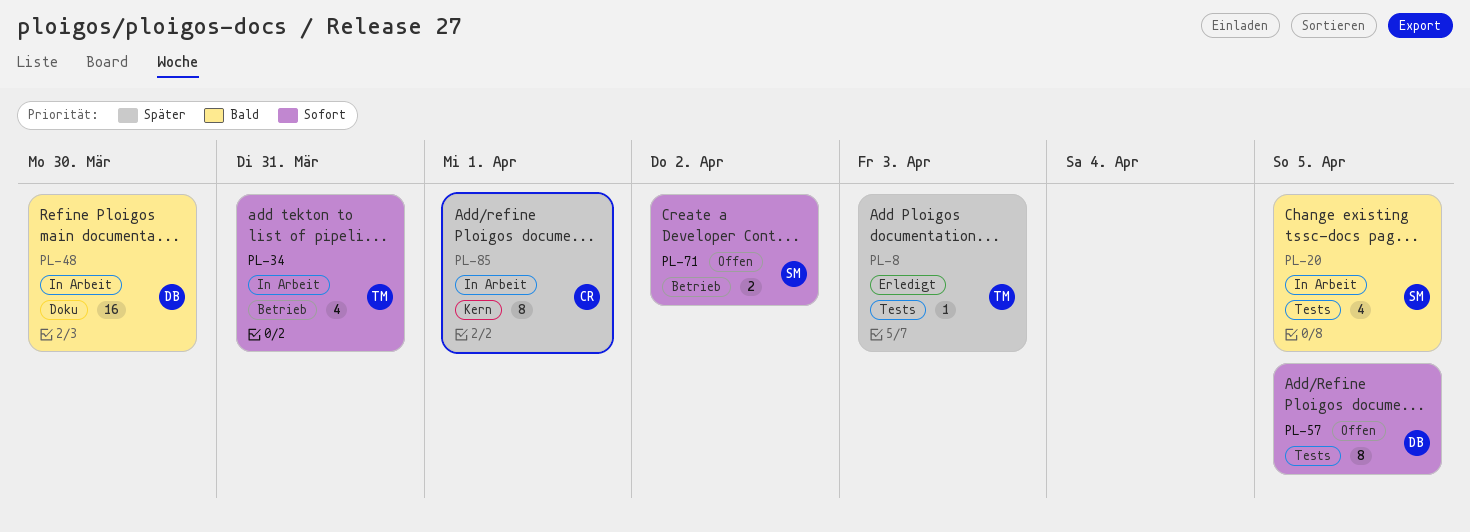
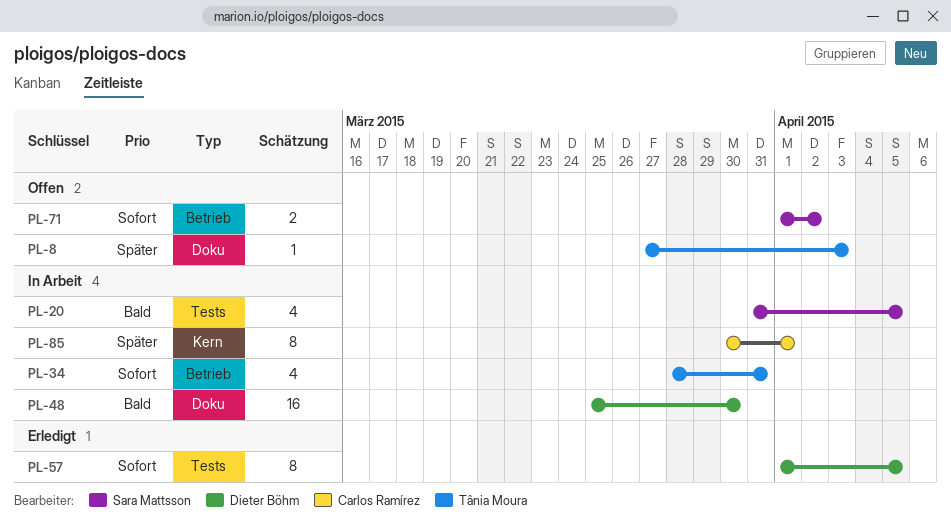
PL-8, status: Erledigt -> Offen
PL-8, label: Tests -> Doku
PL-57, status: Offen -> Erledigt

